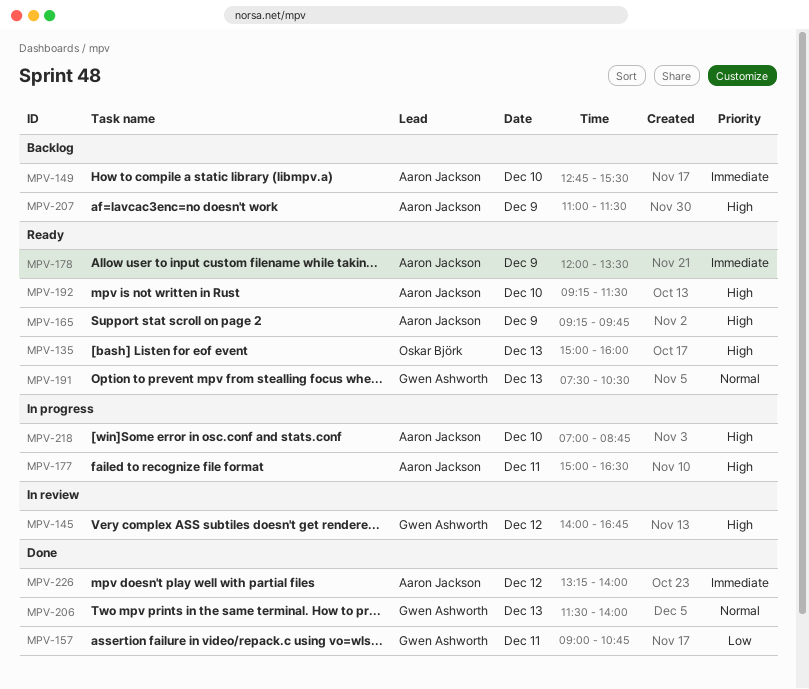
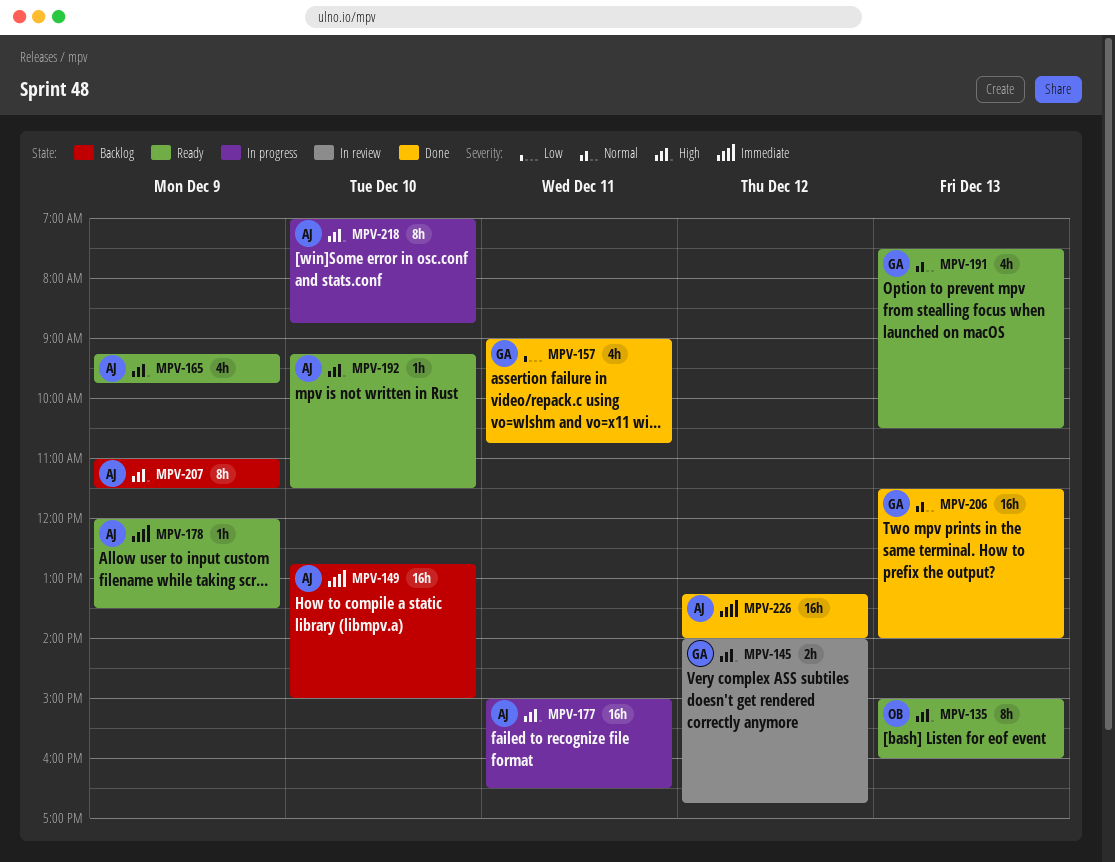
MPV-149, ends: 15:30 -> 15:00

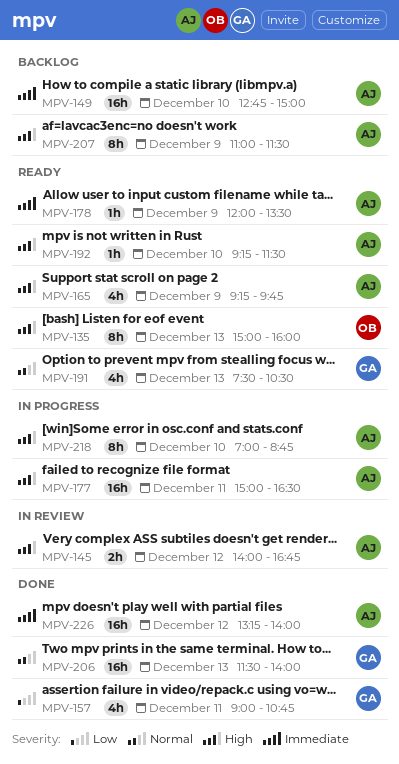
MPV-145, owner: GA -> AJ

